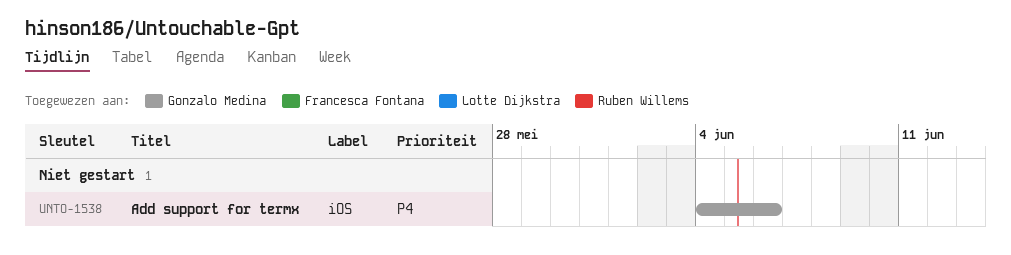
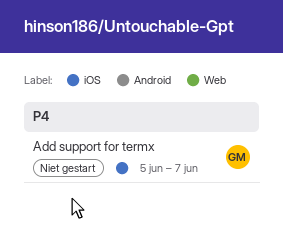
Add support for termx, start: Jun 4 -> Jun 5
Add support for termx, due: Jun 6 -> Jun 7

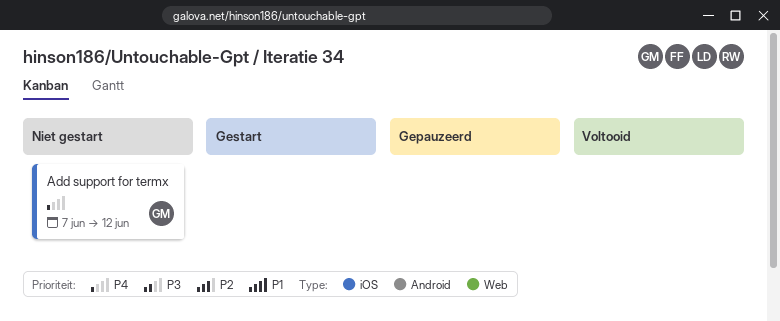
Add support for termx, start: Jun 5 -> Jun 7
Add support for termx, due: Jun 7 -> Jun 12

